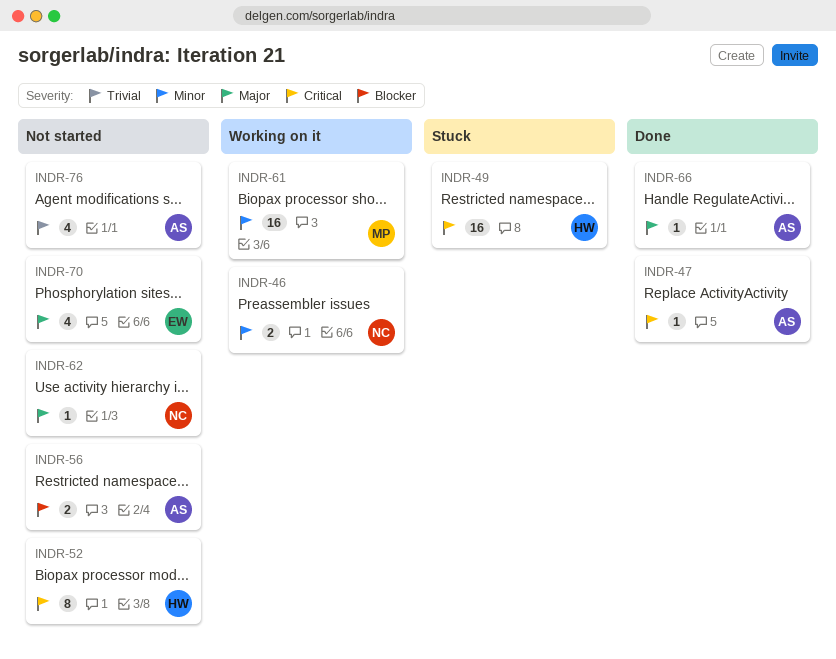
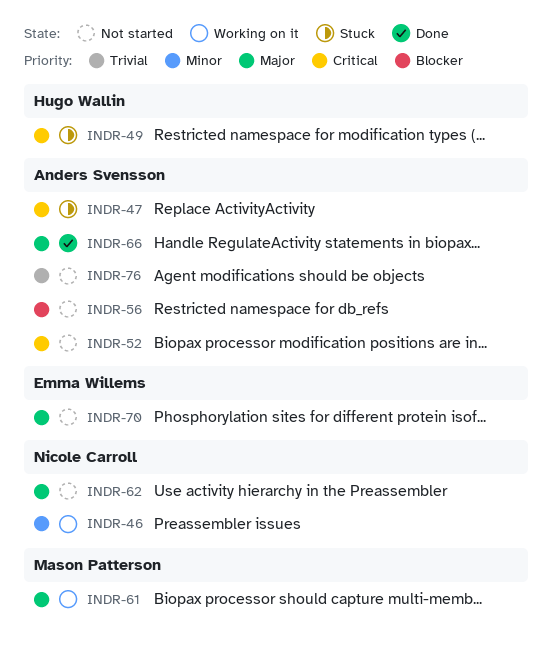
INDR-47, status: Done -> Stuck
INDR-52, owner: Hugo Wallin -> Anders Svensson
INDR-61, priority: Minor -> Major

